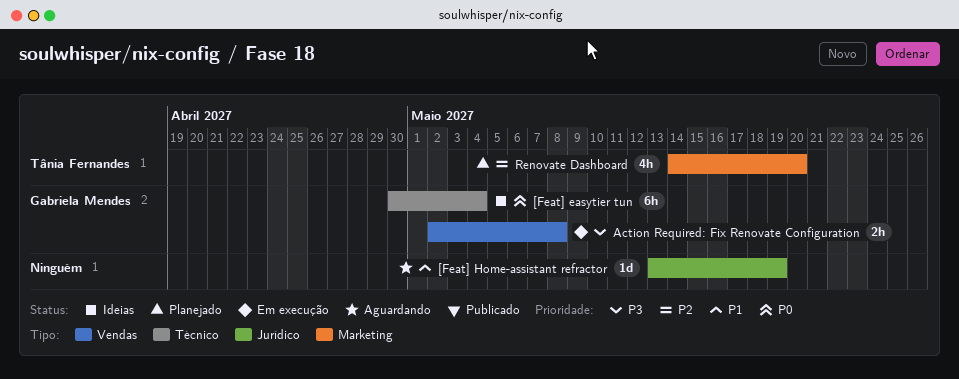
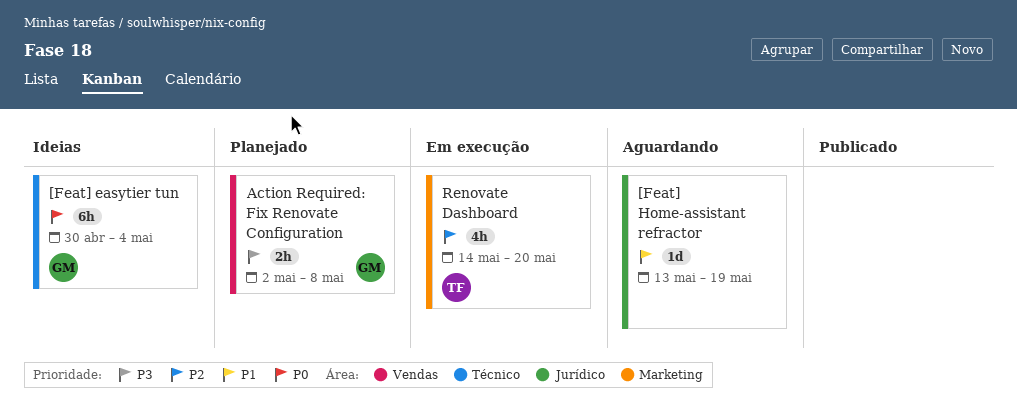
Action Required: Fix Renovate Configuration, status: Em execução -> Planejado
Renovate Dashboard, status: Planejado -> Em execução

